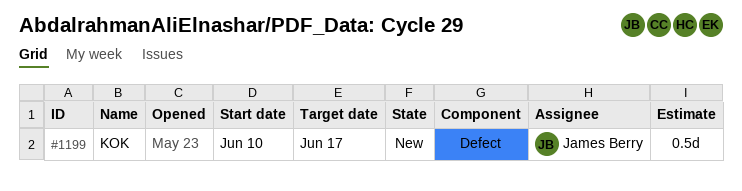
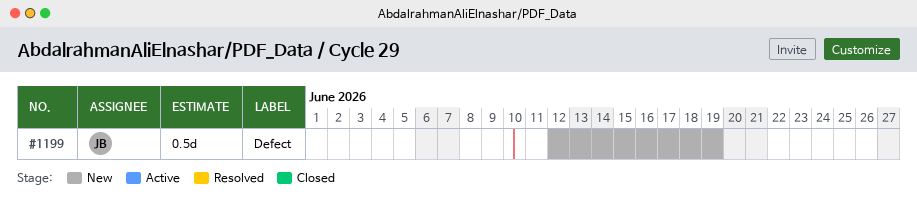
#1199, start: Jun 10 -> Jun 12
#1199, due: Jun 17 -> Jun 19

